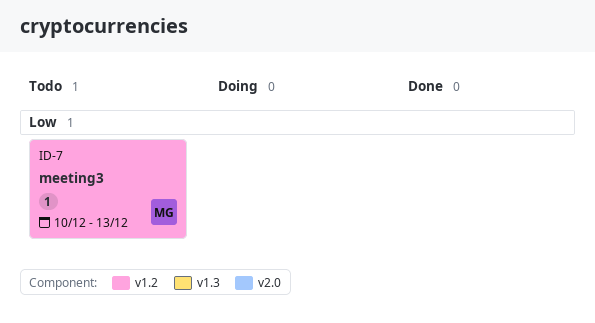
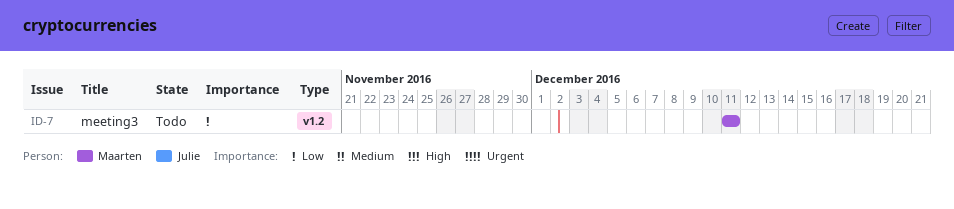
ID-7, start: Dec 10 -> Dec 11
ID-7, due: Dec 13 -> Dec 11

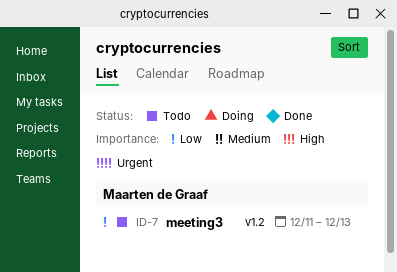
ID-7, due: Dec 11 -> Dec 13

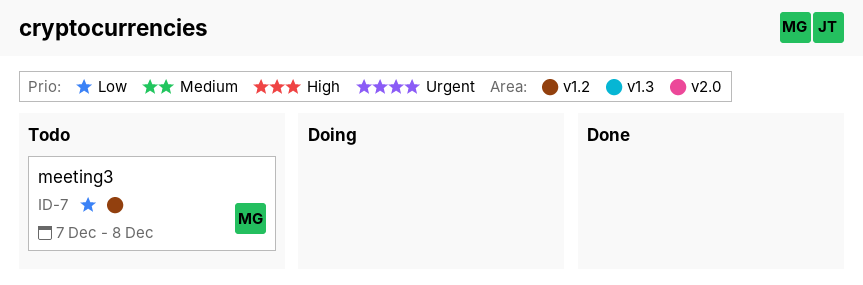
ID-7, start: Dec 11 -> Dec 7
ID-7, due: Dec 13 -> Dec 8

